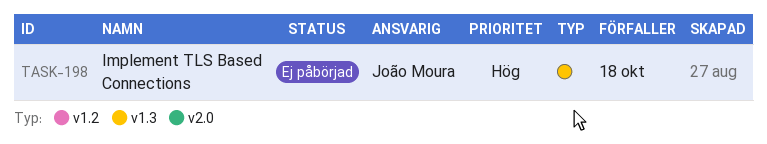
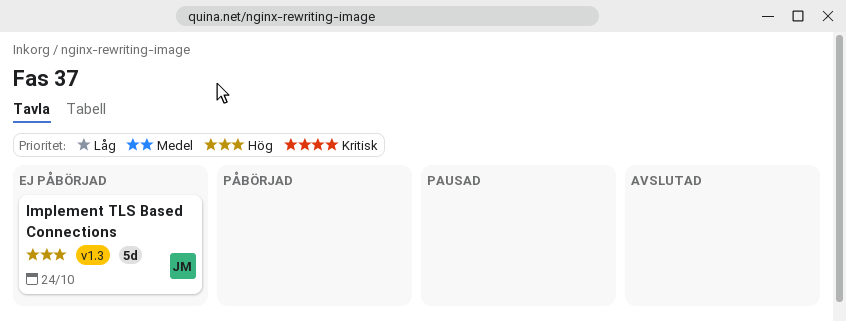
Implement TLS Based Connections, due: Oct 18 -> Oct 24

